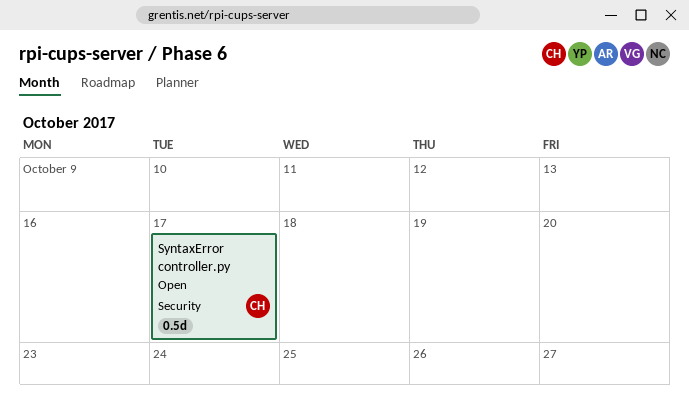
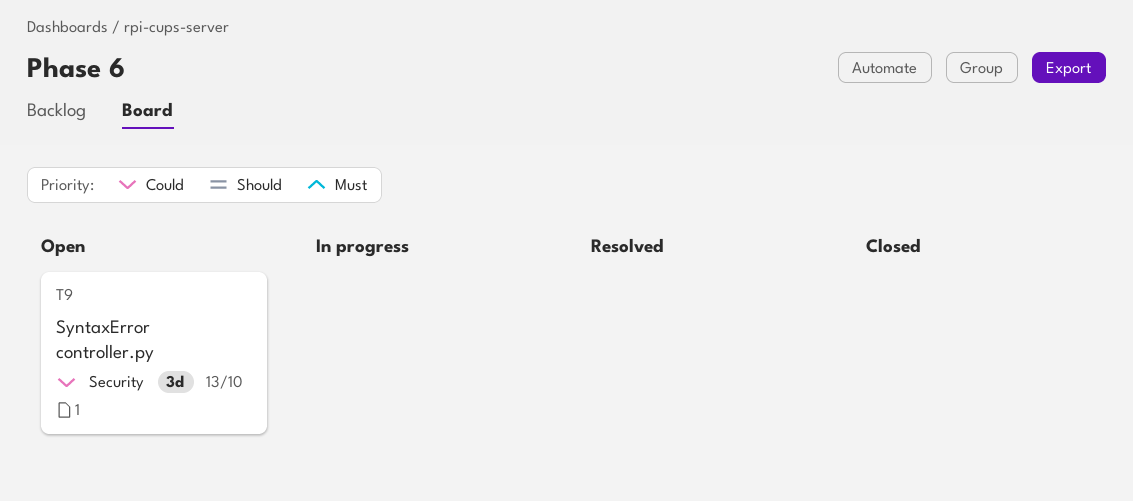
SyntaxError controller.py, estimate: 0.5d -> 3d
SyntaxError controller.py, due: Oct 17 -> Oct 13

